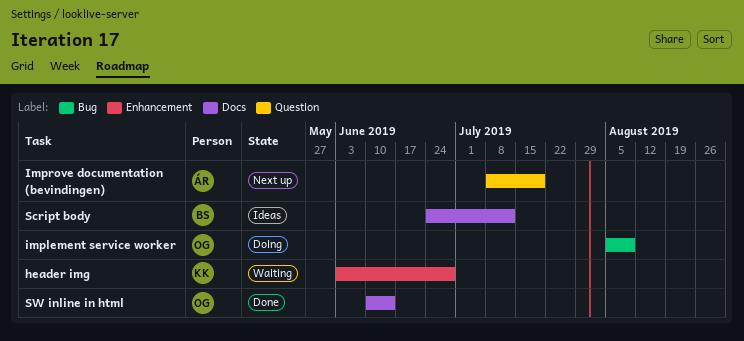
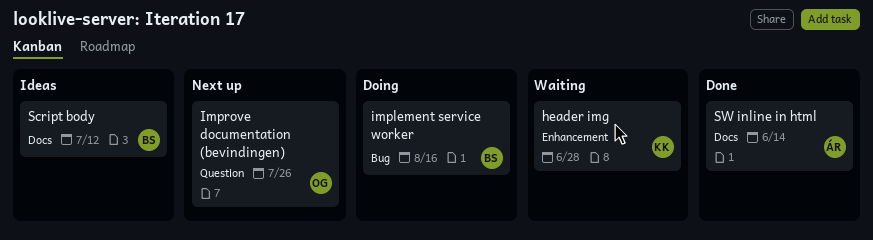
implement service worker, owner: OG -> BS
implement service worker, due: Aug 9 -> Aug 16
Improve documentation (bevindingen), owner: ÁR -> OG
Improve documentation (bevindingen), due: Jul 19 -> Jul 26
SW inline in html, owner: OG -> ÁR

